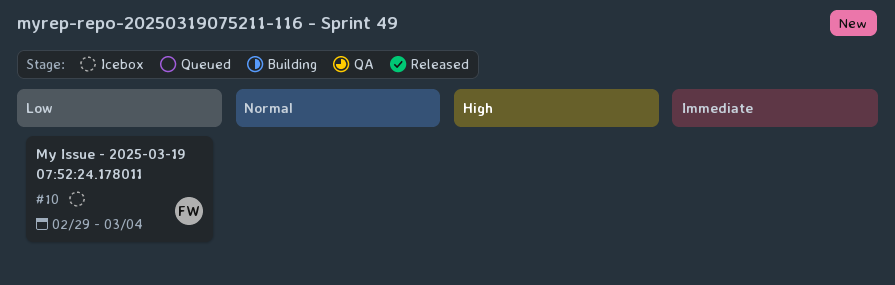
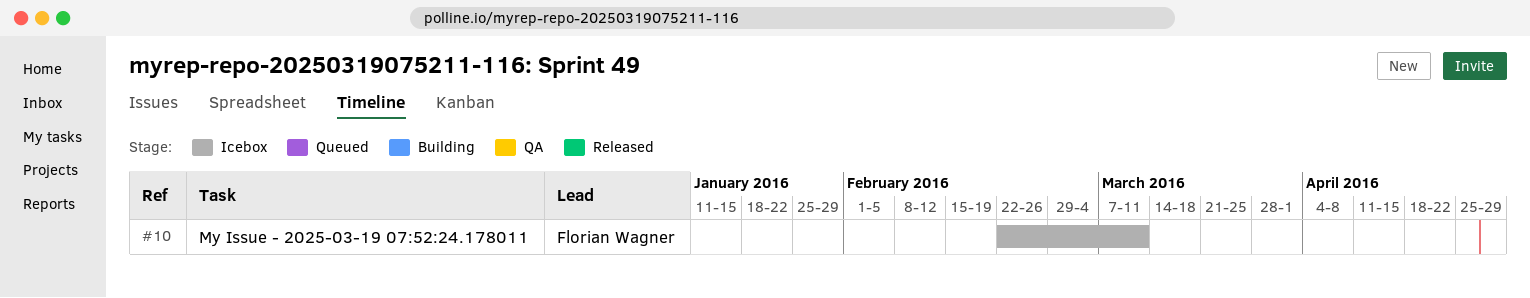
#10, start: Feb 29 -> Feb 22
#10, due: Mar 4 -> Mar 11

